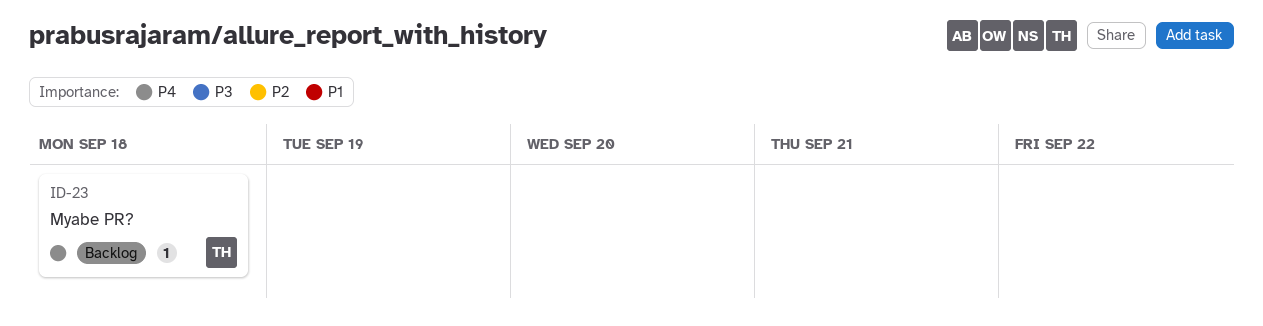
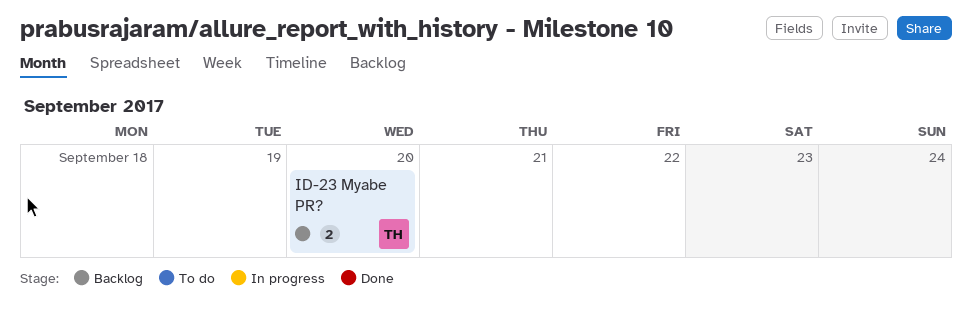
ID-23, estimate: 1 -> 2
ID-23, due: Sep 18 -> Sep 20

